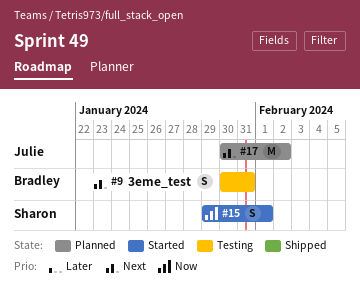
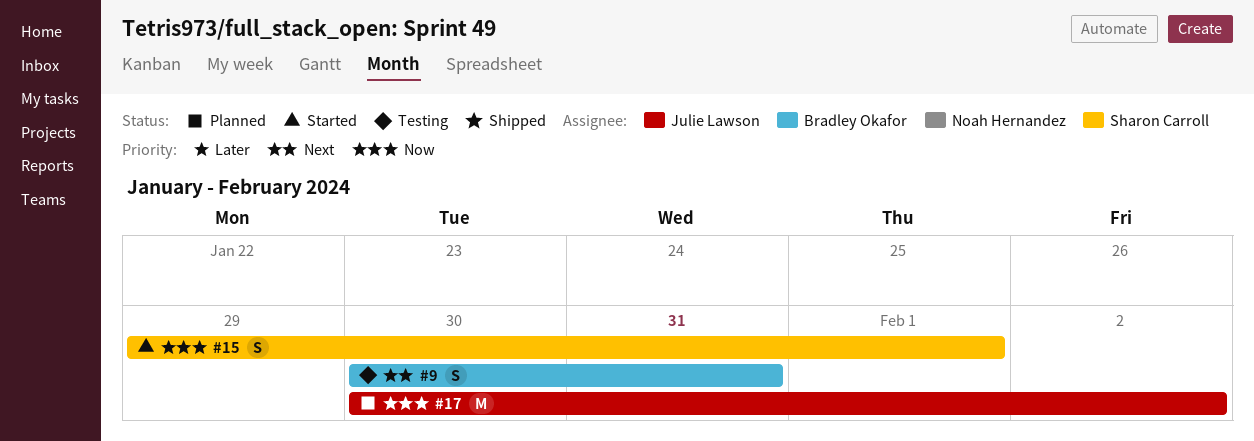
#17, priority: Next -> Now

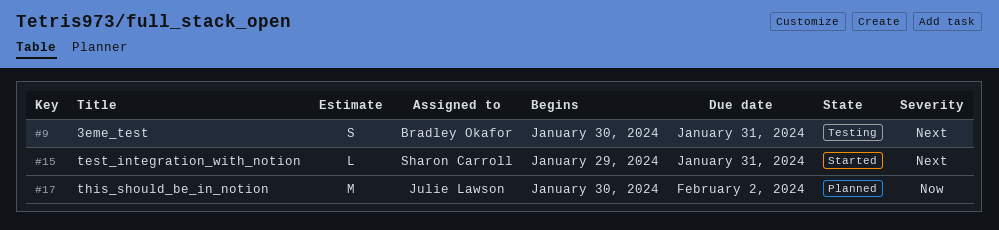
#15, priority: Now -> Next
#15, estimate: S -> L
#15, due: Feb 1 -> Jan 31

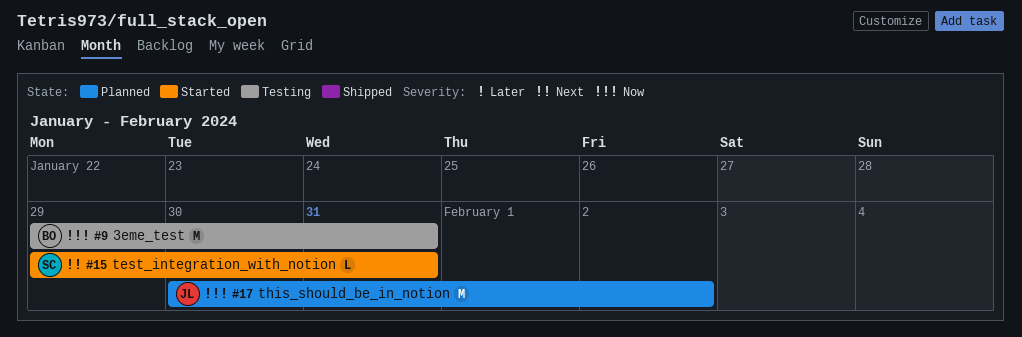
#9, priority: Next -> Now
#9, estimate: S -> M
#9, start: Jan 30 -> Jan 29

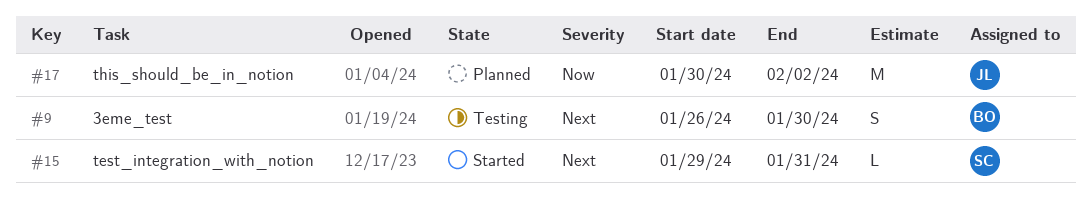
#9, priority: Now -> Next
#9, estimate: M -> S
#9, start: Jan 29 -> Jan 26
#9, due: Jan 31 -> Jan 30

